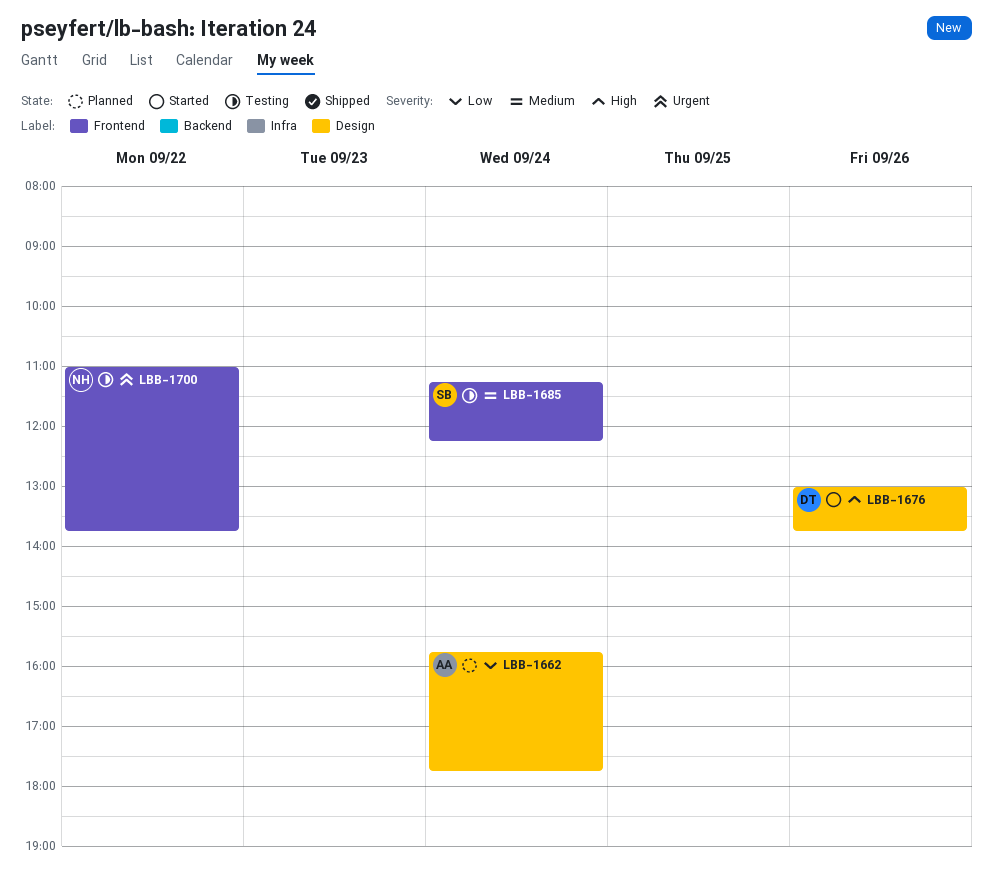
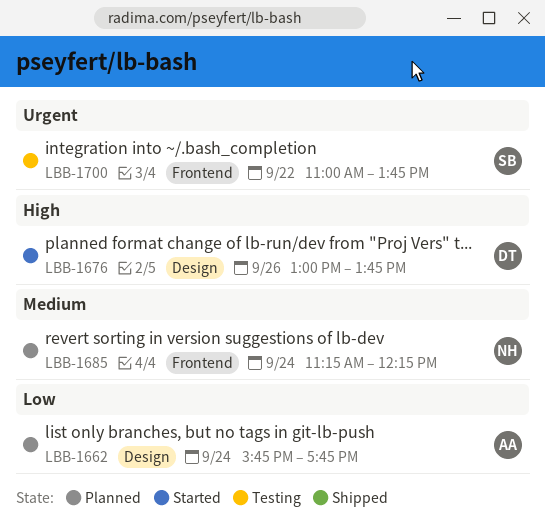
LBB-1685, status: Testing -> Planned
LBB-1685, owner: SB -> NH
LBB-1700, owner: NH -> SB

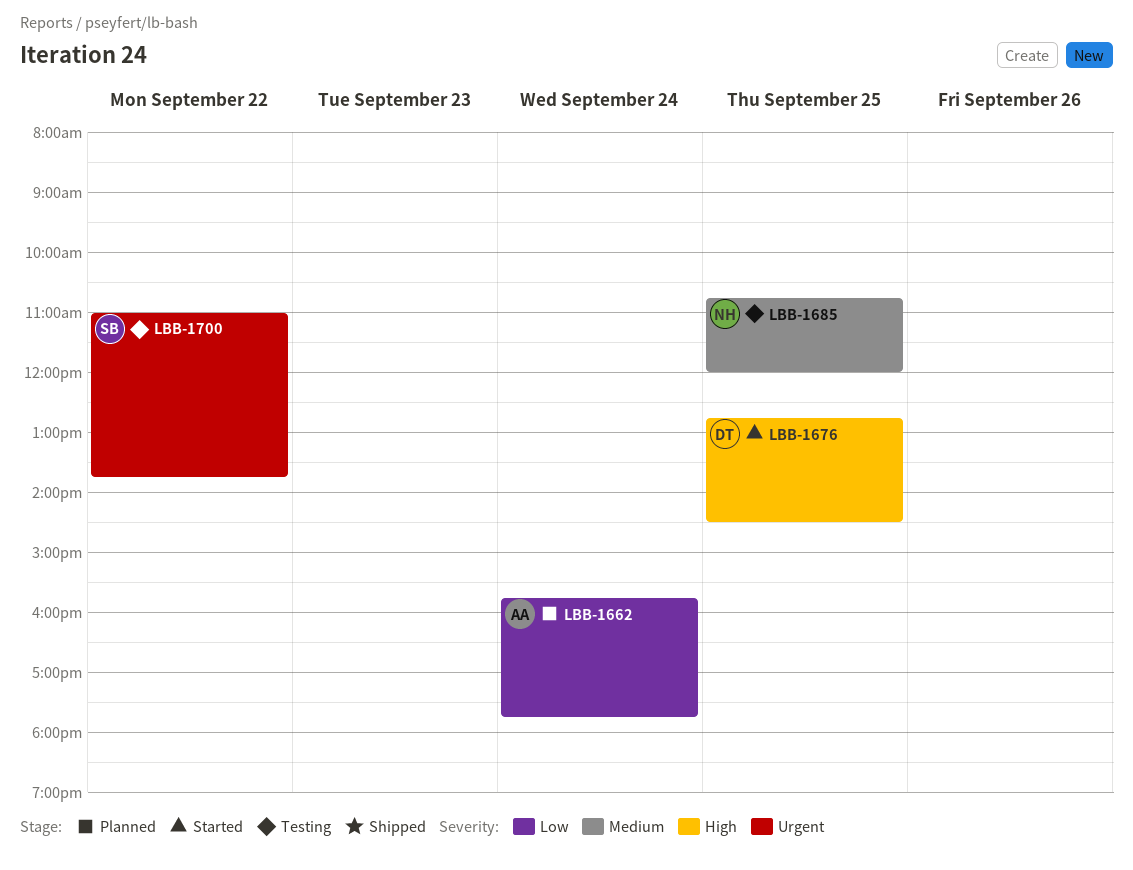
LBB-1676, day: Sep 26 -> Sep 25
LBB-1676, begins: 13:00 -> 12:45
LBB-1676, ends: 13:45 -> 14:30
LBB-1685, status: Planned -> Testing
LBB-1685, day: Sep 24 -> Sep 25
LBB-1685, begins: 11:15 -> 10:45
LBB-1685, ends: 12:15 -> 12:00

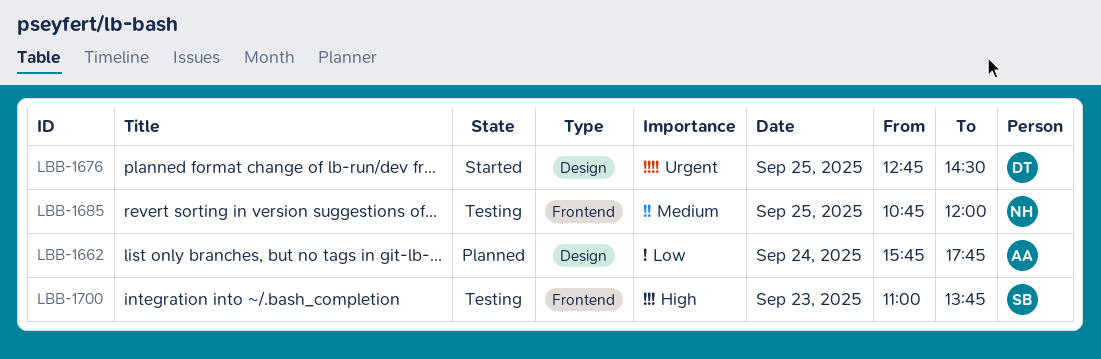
LBB-1676, priority: High -> Urgent
LBB-1700, priority: Urgent -> High
LBB-1700, day: Sep 22 -> Sep 23

